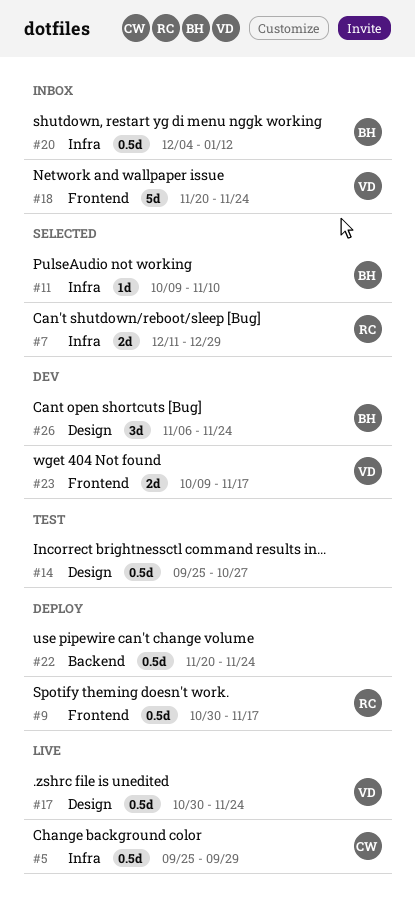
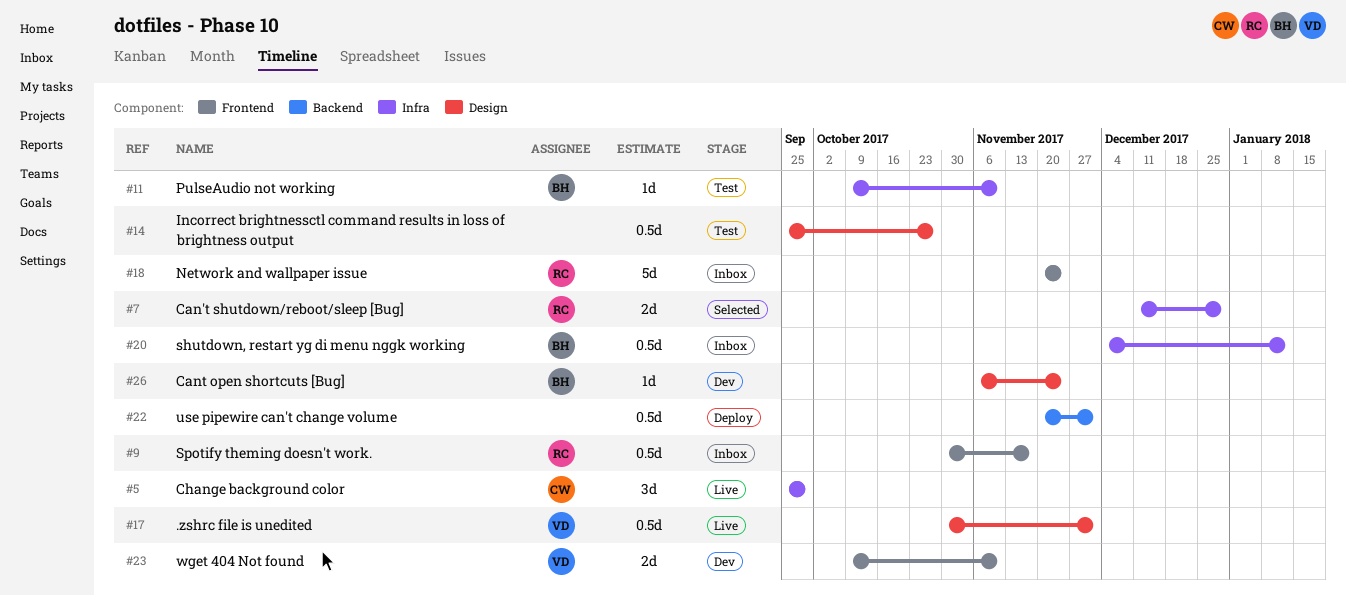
#5, estimate: 0.5d -> 3d
#9, status: Deploy -> Inbox
#11, status: Selected -> Test
#17, due: Nov 24 -> Dec 1
#18, owner: VD -> RC
#22, due: Nov 24 -> Dec 1
#23, due: Nov 17 -> Nov 10
#26, estimate: 3d -> 1d

